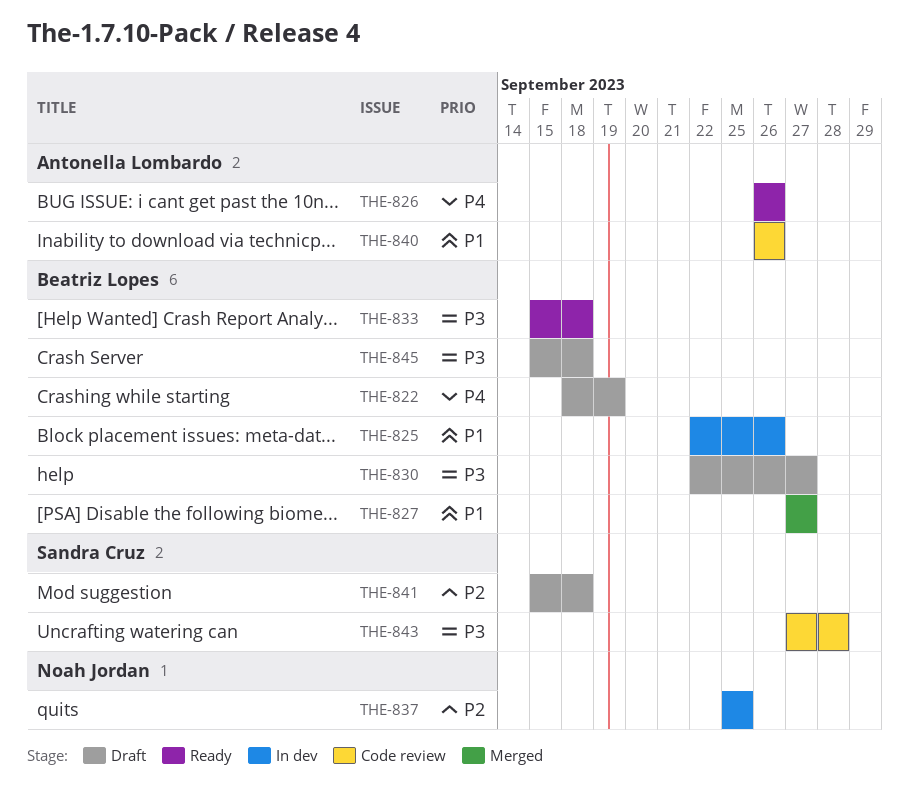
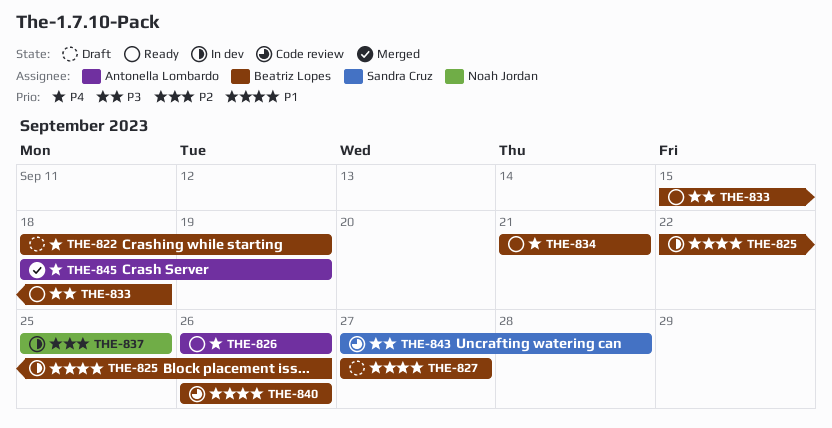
THE-827, status: Merged -> Draft
THE-830: present -> none
THE-834: none -> present
THE-840, owner: Antonella Lombardo -> Beatriz Lopes
THE-841: present -> none
THE-845, status: Draft -> Merged
THE-845, owner: Beatriz Lopes -> Antonella Lombardo
THE-845, priority: P3 -> P4
THE-845, start: Sep 15 -> Sep 18
THE-845, due: Sep 18 -> Sep 19

